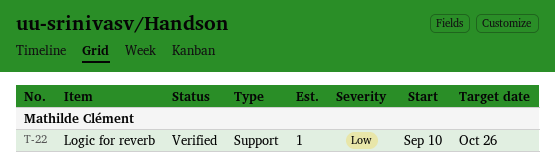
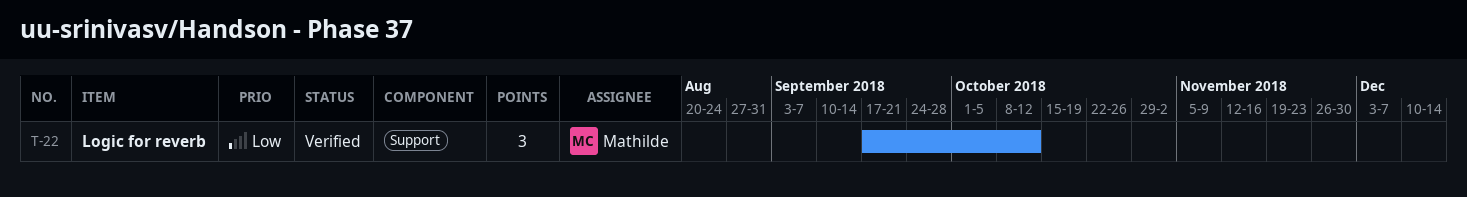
T-22, estimate: 1 -> 3
T-22, start: Sep 10 -> Sep 17
T-22, due: Oct 26 -> Oct 12

